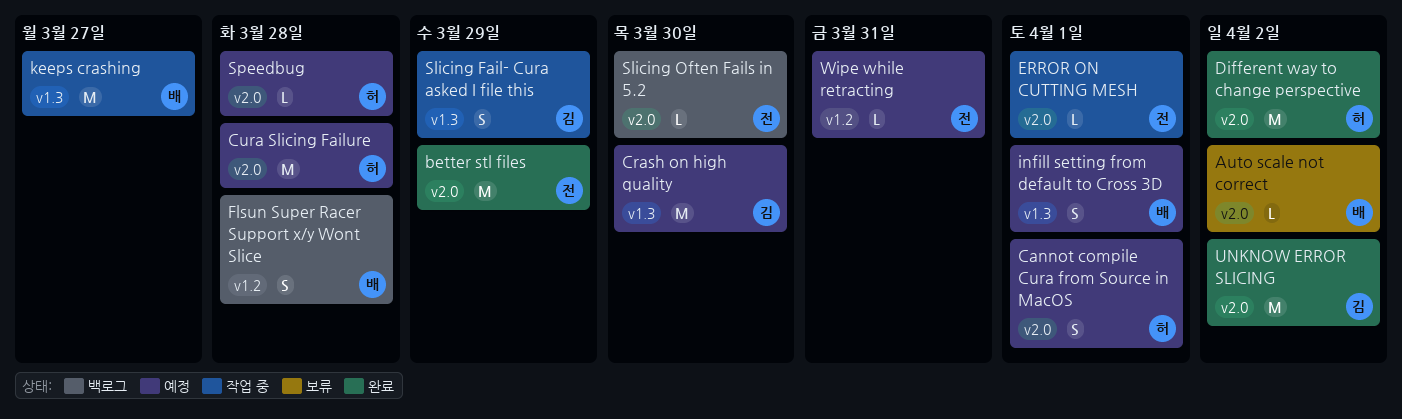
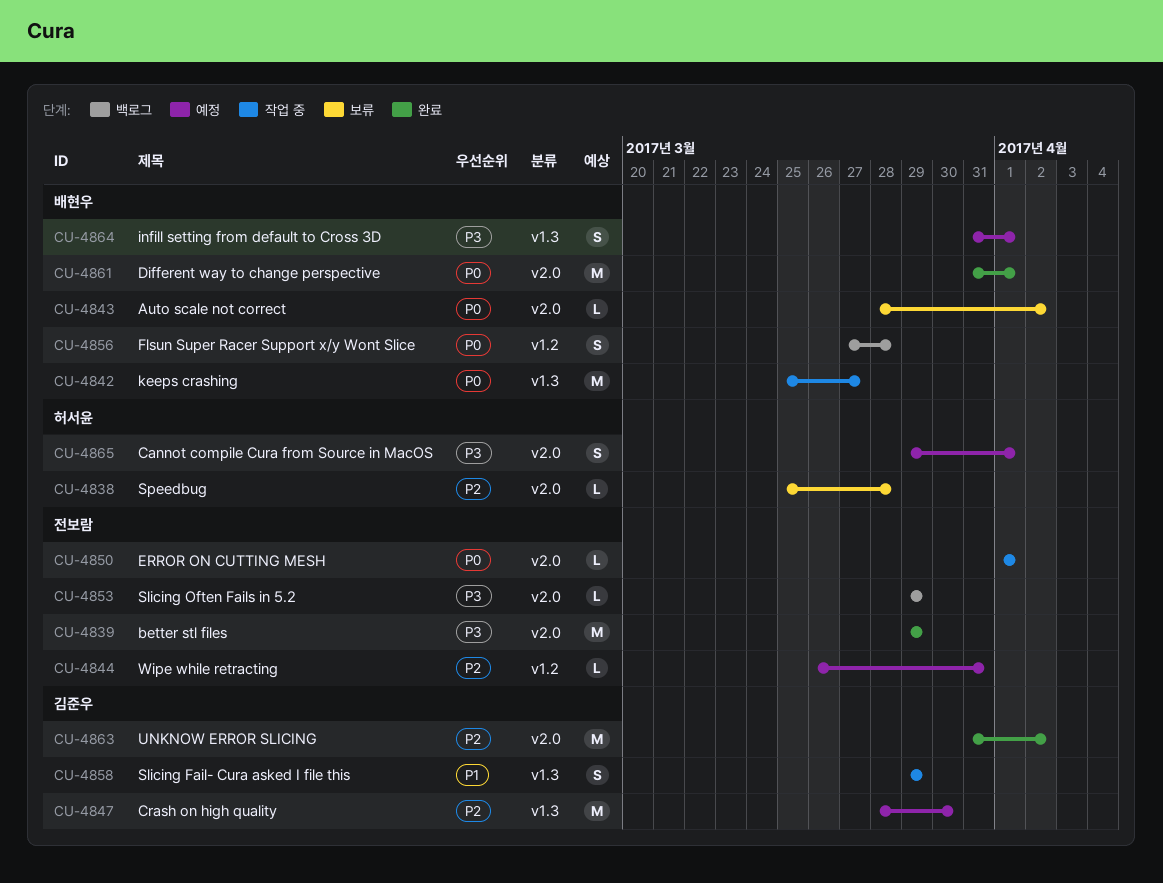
Cura Slicing Failure: present -> none
Different way to change perspective, owner: 허서윤 -> 배현우
Different way to change perspective, due: Apr 2 -> Apr 1
Slicing Often Fails in 5.2, due: Mar 30 -> Mar 29
Speedbug, status: 예정 -> 보류

